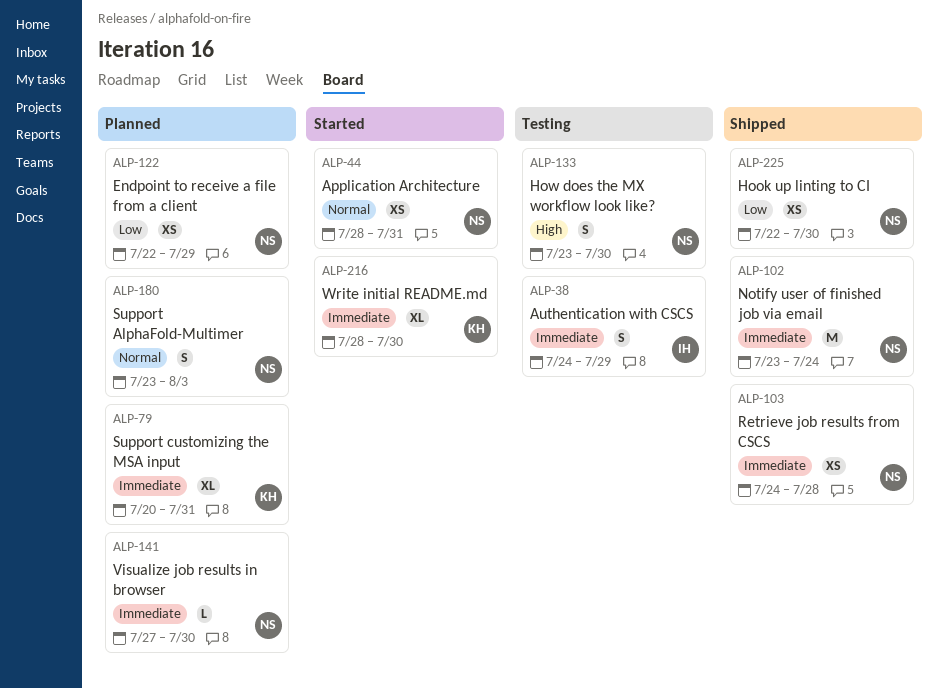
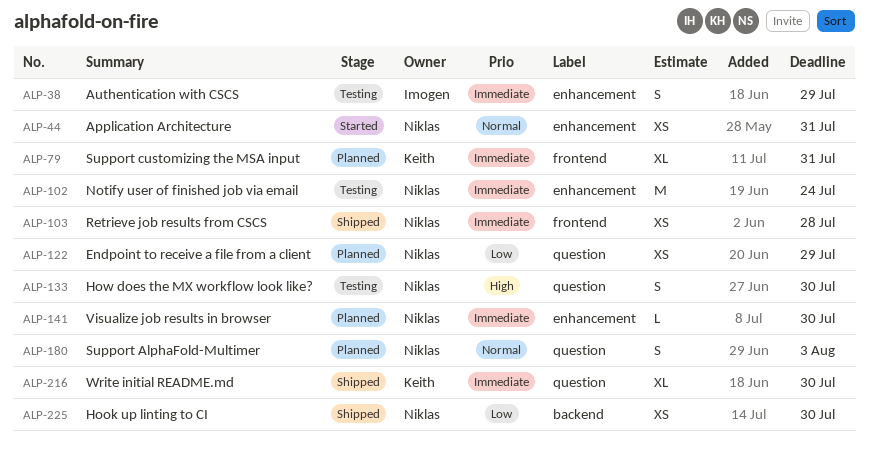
ALP-102, status: Shipped -> Testing
ALP-216, status: Started -> Shipped

